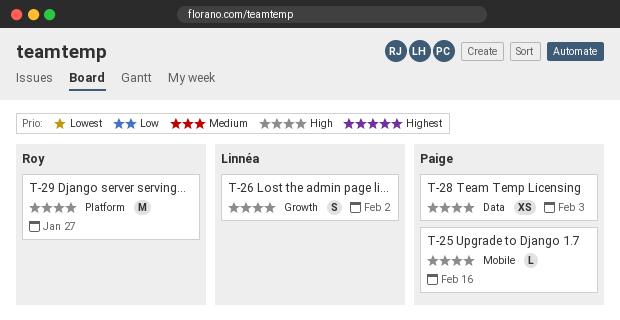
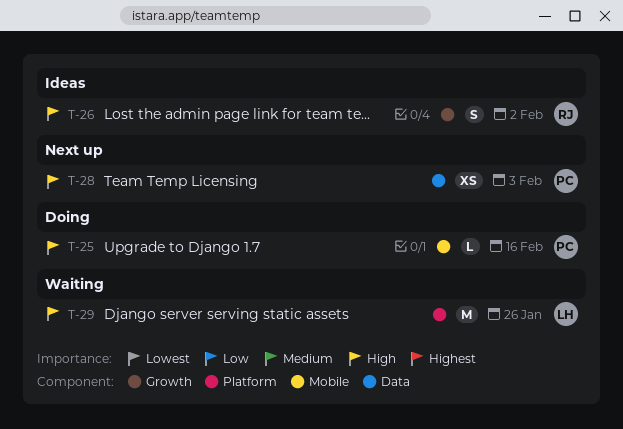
T-26, owner: Linnéa -> Roy
T-29, owner: Roy -> Linnéa
T-29, due: Jan 27 -> Jan 26

